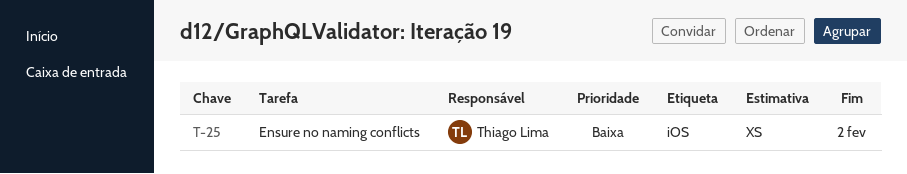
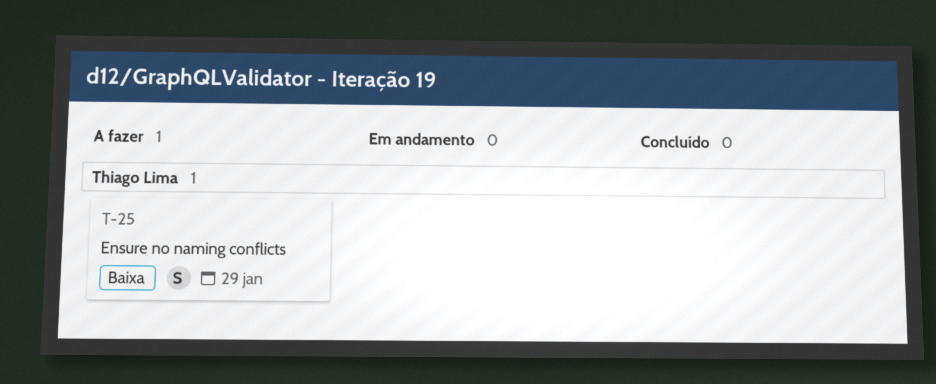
T-25, estimate: XS -> S
T-25, due: Feb 2 -> Jan 29

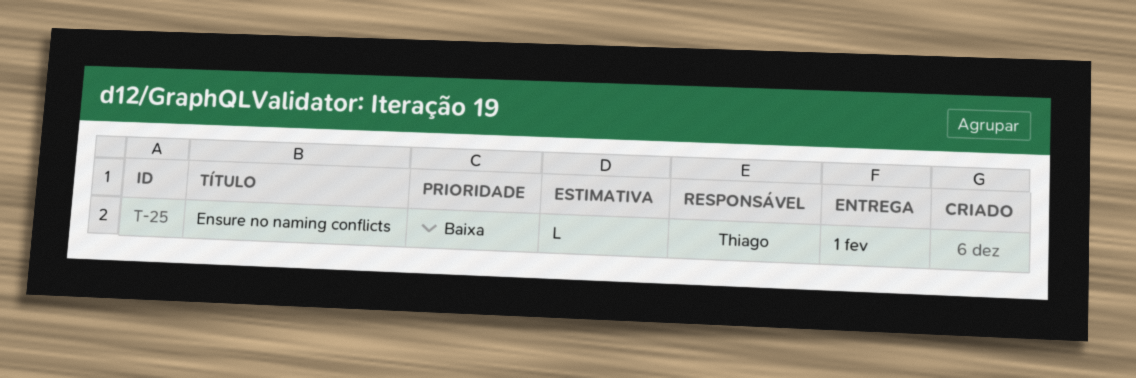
T-25, estimate: S -> L
T-25, due: Jan 29 -> Feb 1

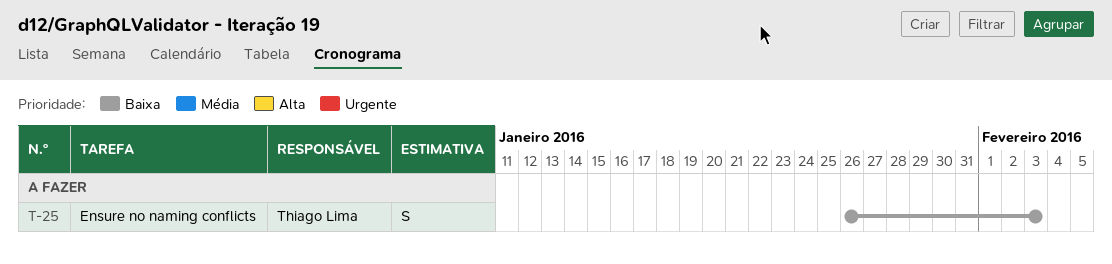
T-25, estimate: L -> S
T-25, due: Feb 1 -> Feb 3

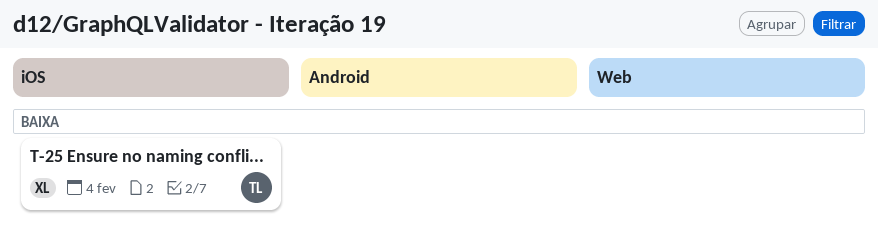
T-25, estimate: S -> XL
T-25, due: Feb 3 -> Feb 4

